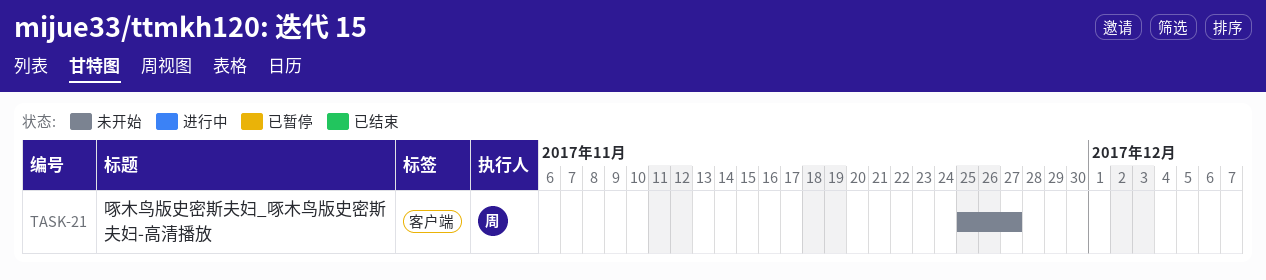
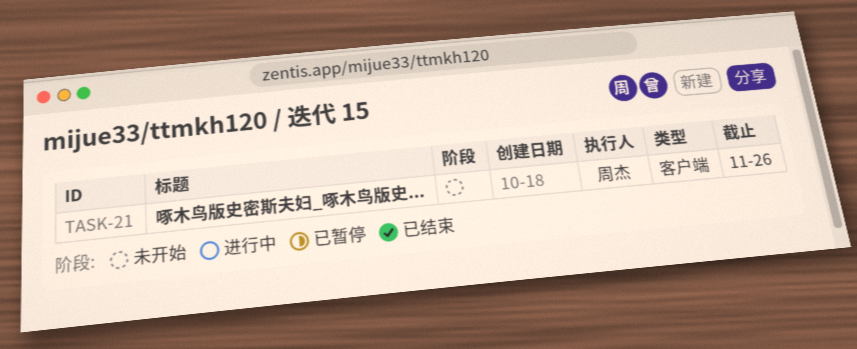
TASK-21, due: Nov 27 -> Nov 26

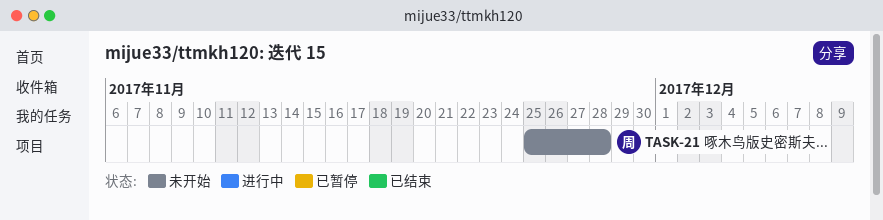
TASK-21, due: Nov 26 -> Nov 28

